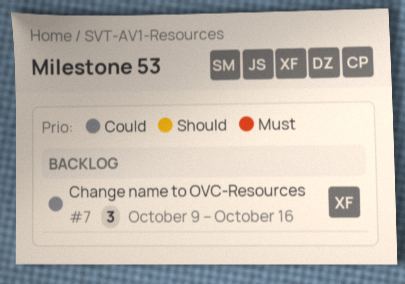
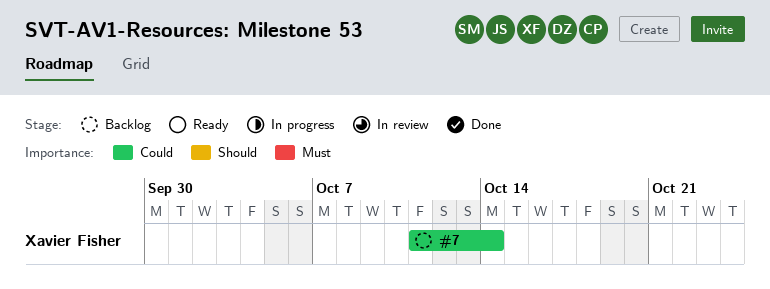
#7, start: Oct 9 -> Oct 11
#7, due: Oct 16 -> Oct 14

